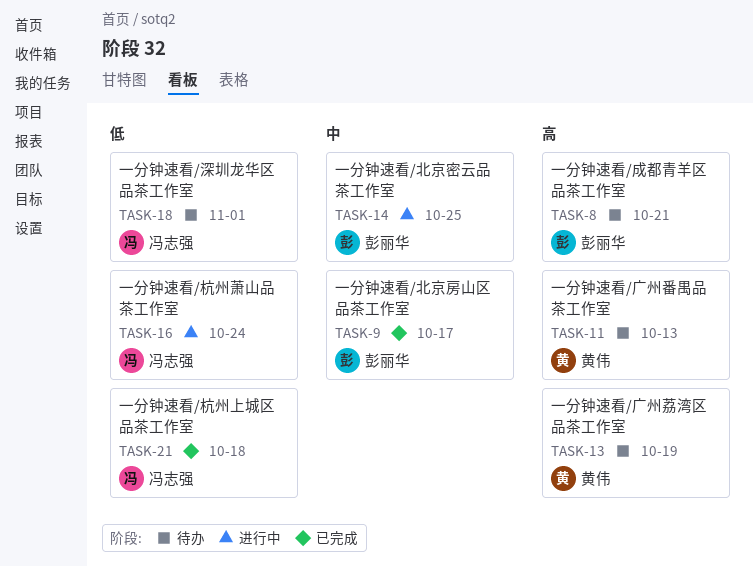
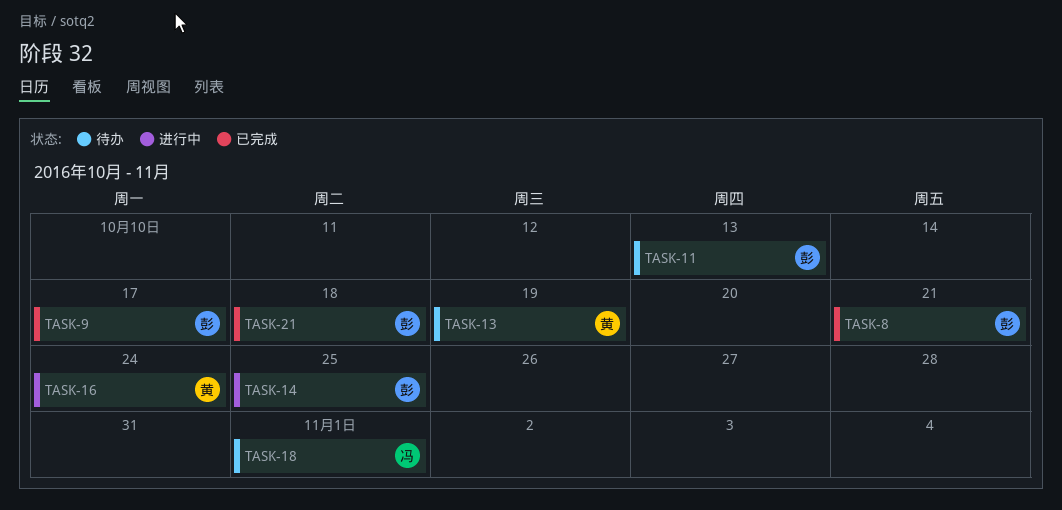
TASK-8, status: 待办 -> 已完成
TASK-11, owner: 黄伟 -> 彭丽华
TASK-16, owner: 冯志强 -> 黄伟
TASK-21, owner: 冯志强 -> 彭丽华

